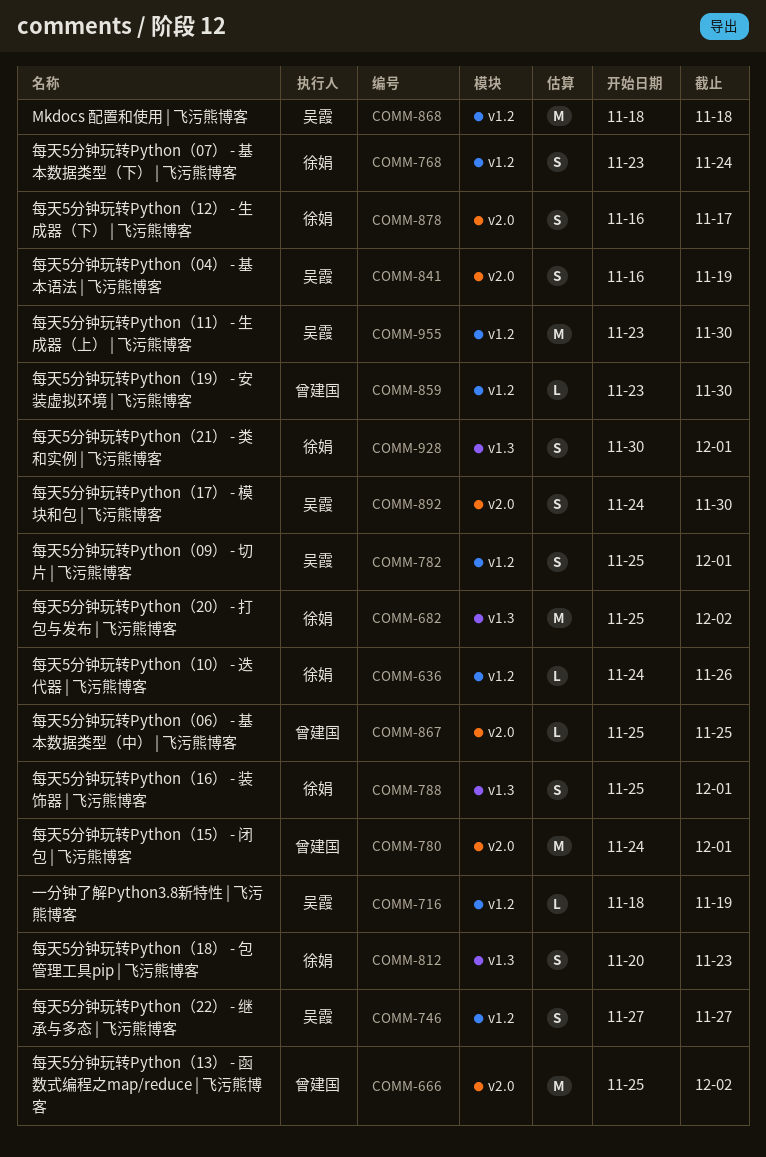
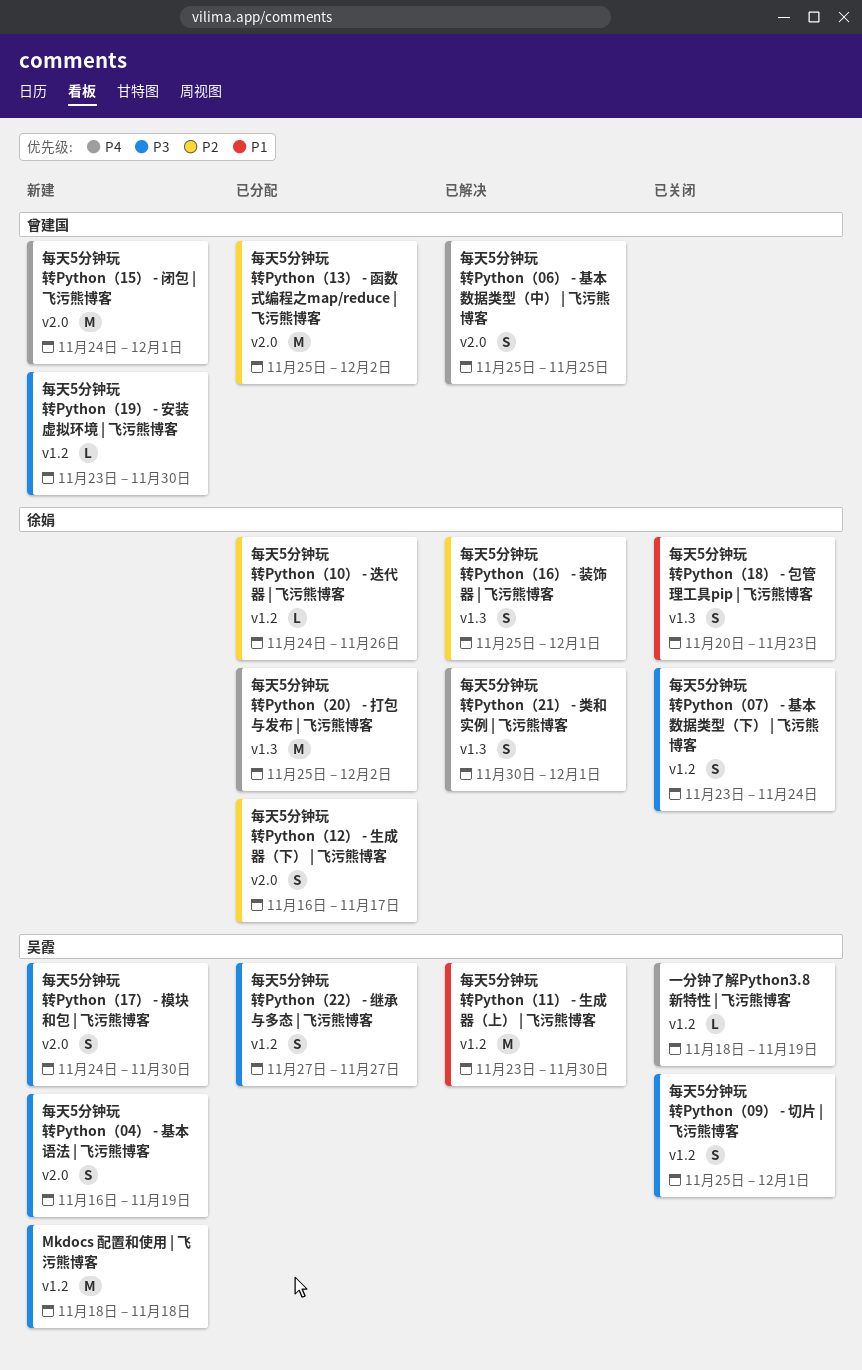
每天5分钟玩转Python（06） - 基本数据类型（中） | 飞污熊博客, estimate: L -> S

